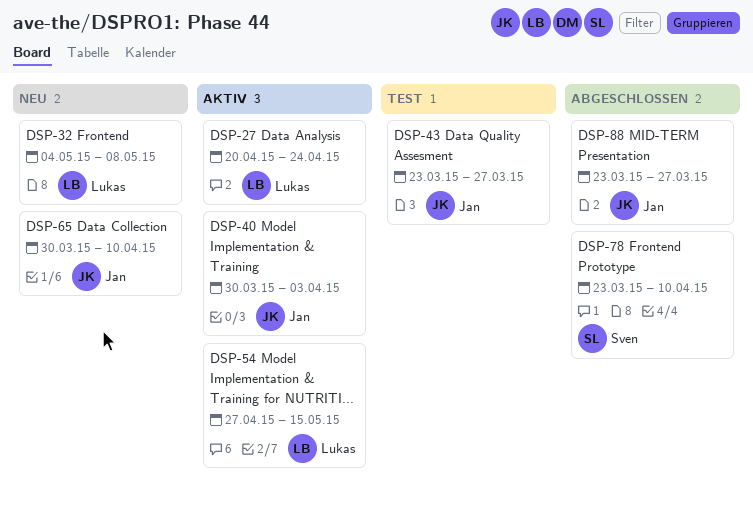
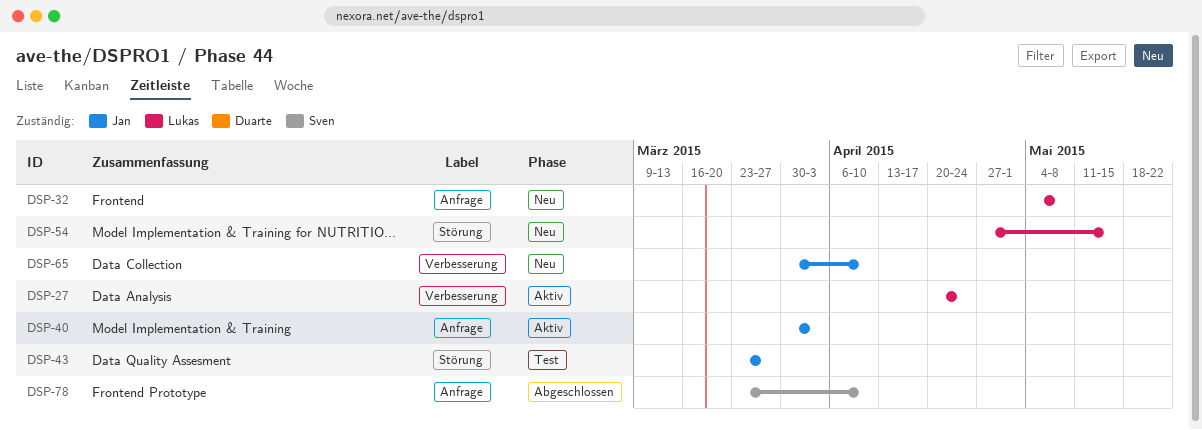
DSP-54, status: Aktiv -> Neu
DSP-88: present -> none

